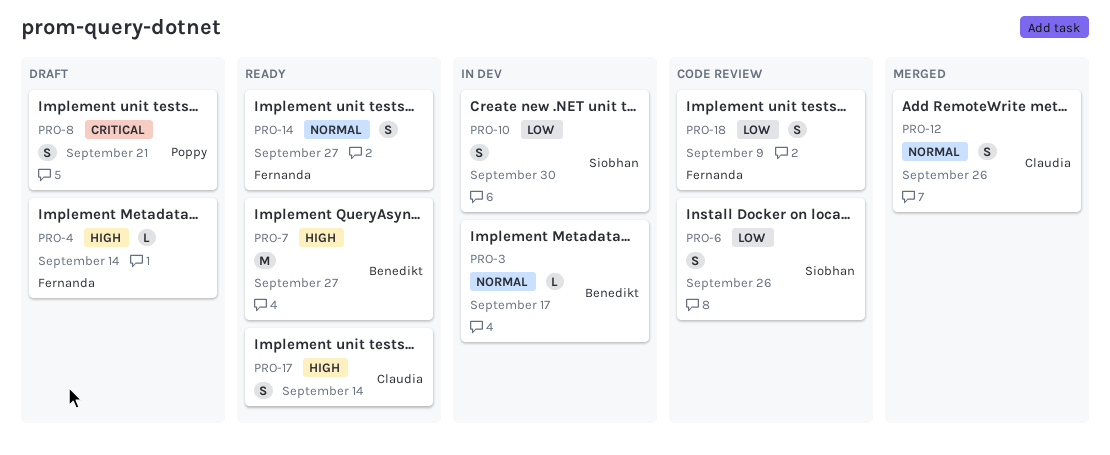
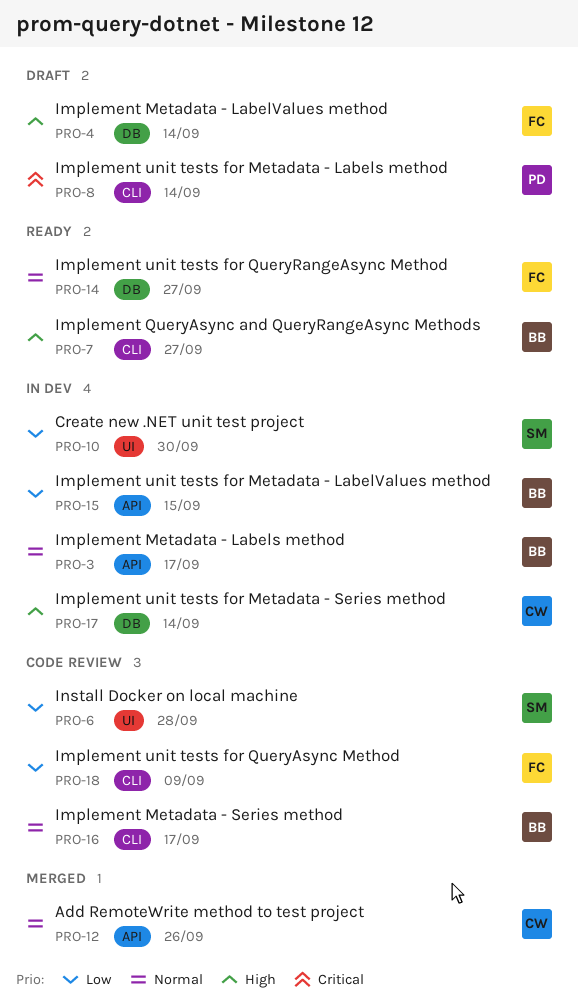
PRO-6, due: Sep 26 -> Sep 28
PRO-8, due: Sep 21 -> Sep 14
PRO-15: none -> present
PRO-16: none -> present
PRO-17, status: Ready -> In dev

